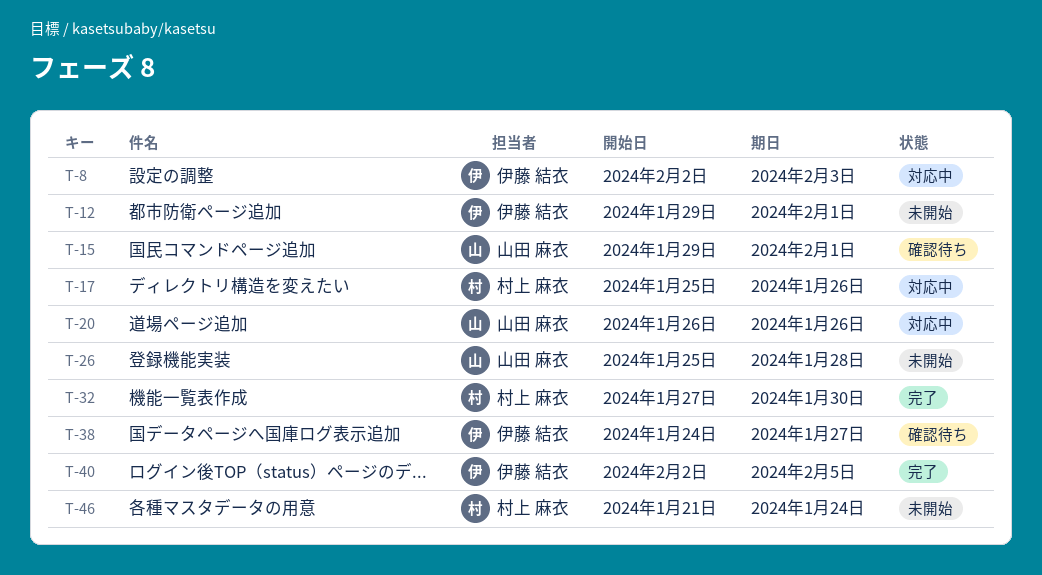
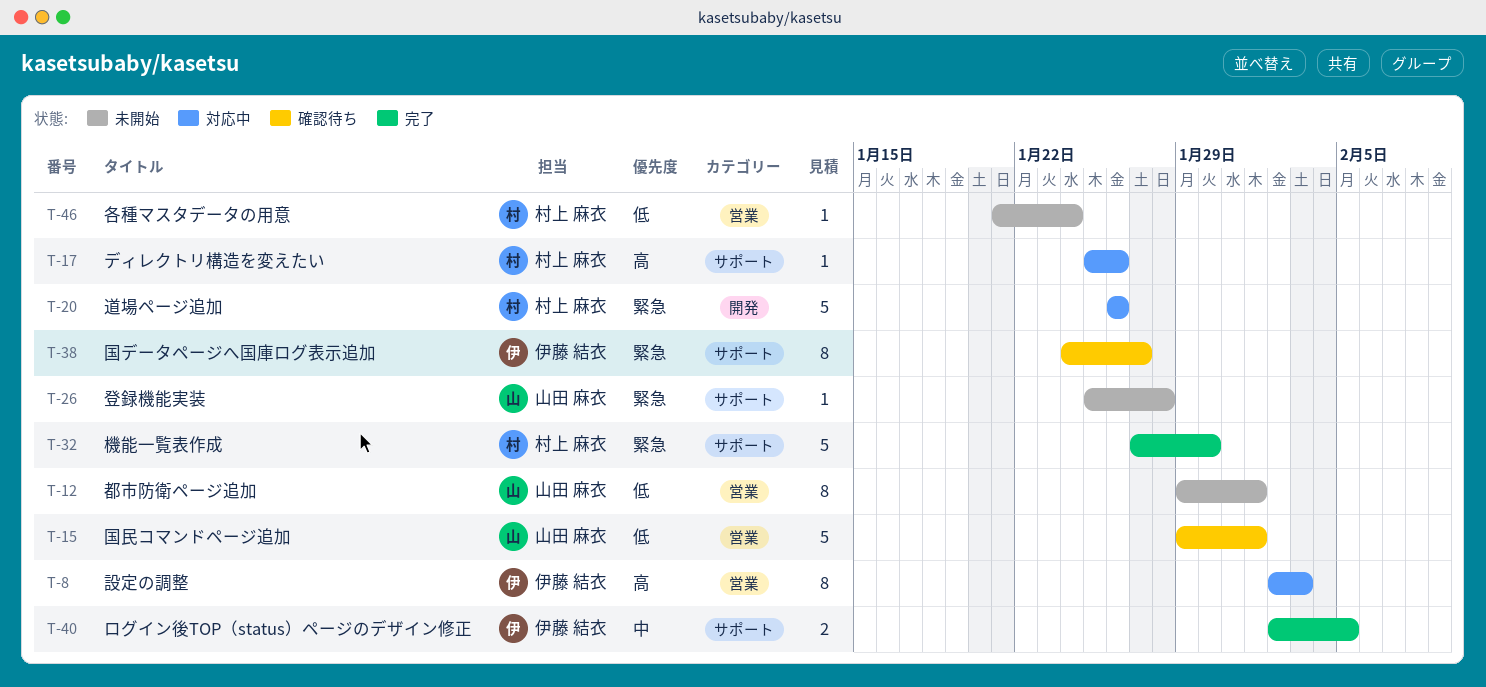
T-12, owner: 伊藤 結衣 -> 山田 麻衣
T-20, owner: 山田 麻衣 -> 村上 麻衣

